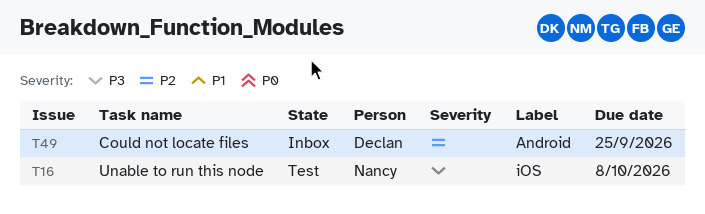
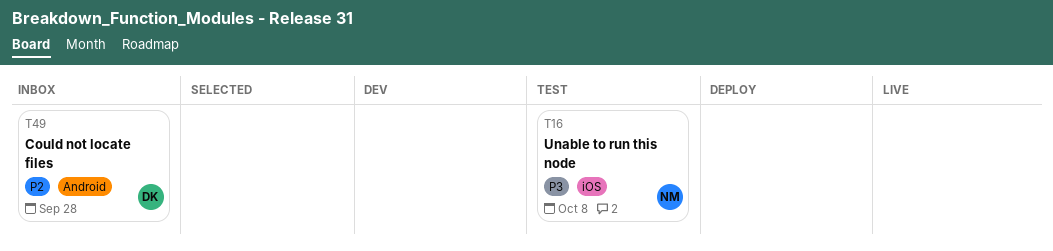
T49, due: Sep 25 -> Sep 28

